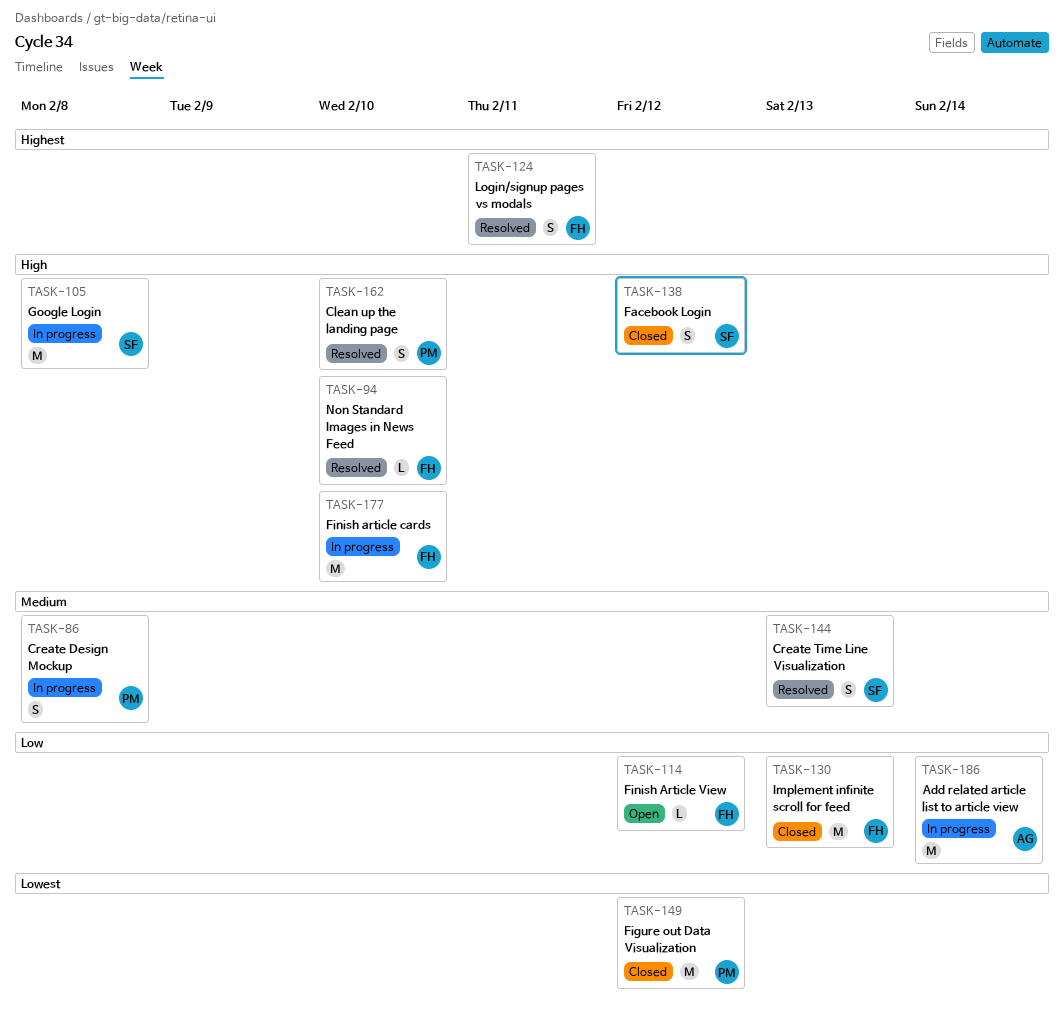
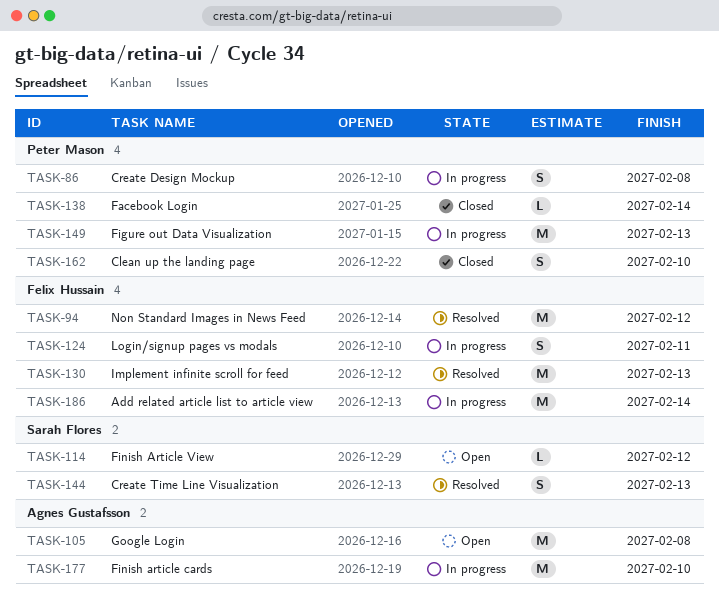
TASK-94, estimate: L -> M
TASK-94, due: Feb 10 -> Feb 12
TASK-105, status: In progress -> Open
TASK-105, owner: Sarah Flores -> Agnes Gustafsson
TASK-114, owner: Felix Hussain -> Sarah Flores
TASK-124, status: Resolved -> In progress
TASK-130, status: Closed -> Resolved
TASK-138, owner: Sarah Flores -> Peter Mason
TASK-138, estimate: S -> L
TASK-138, due: Feb 12 -> Feb 14
TASK-149, status: Closed -> In progress
TASK-149, due: Feb 12 -> Feb 13
TASK-162, status: Resolved -> Closed
TASK-177, owner: Felix Hussain -> Agnes Gustafsson
TASK-186, owner: Agnes Gustafsson -> Felix Hussain

